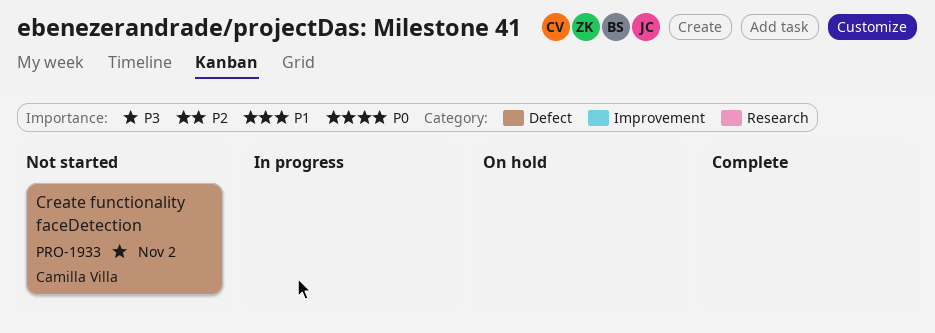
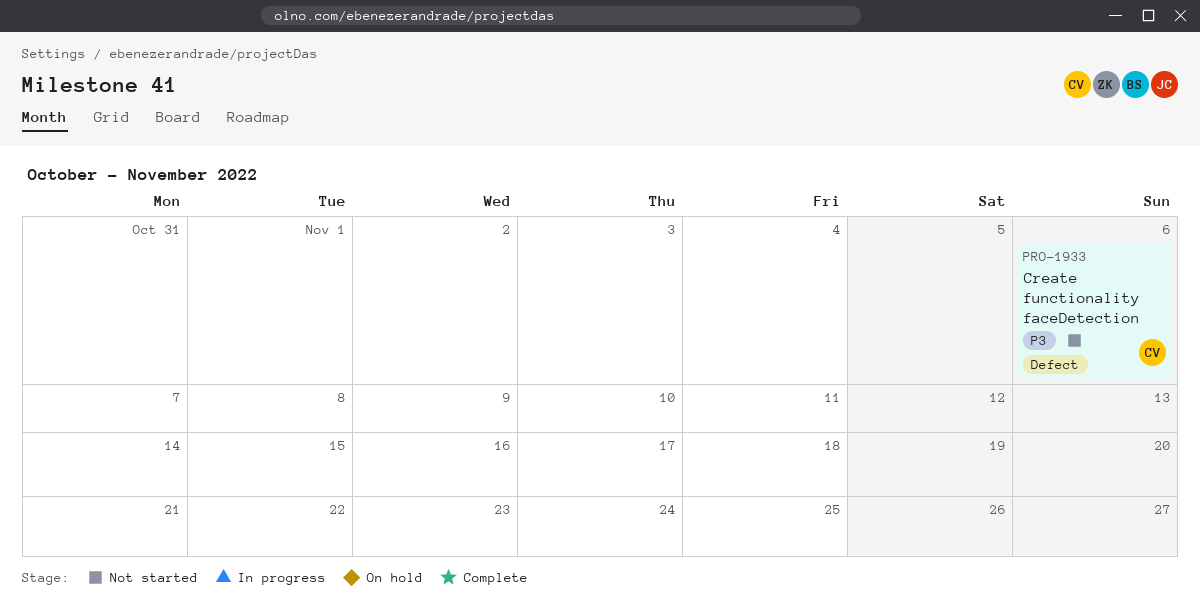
PRO-1933, due: Nov 2 -> Nov 6

